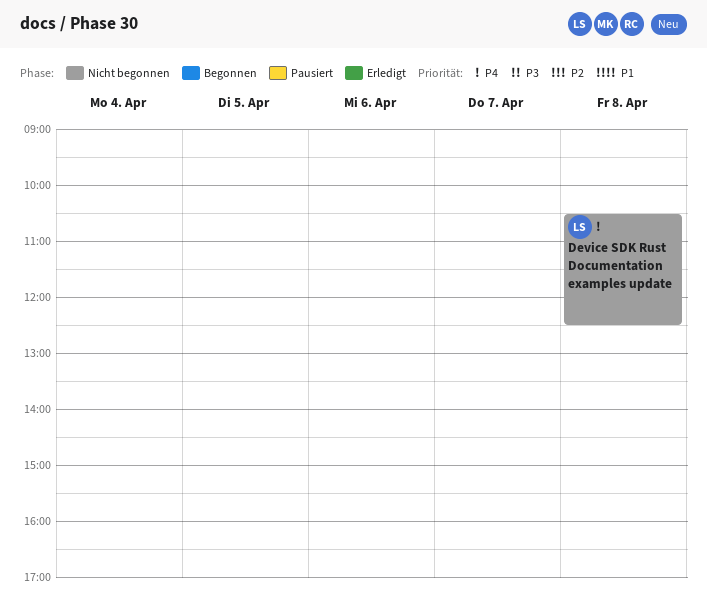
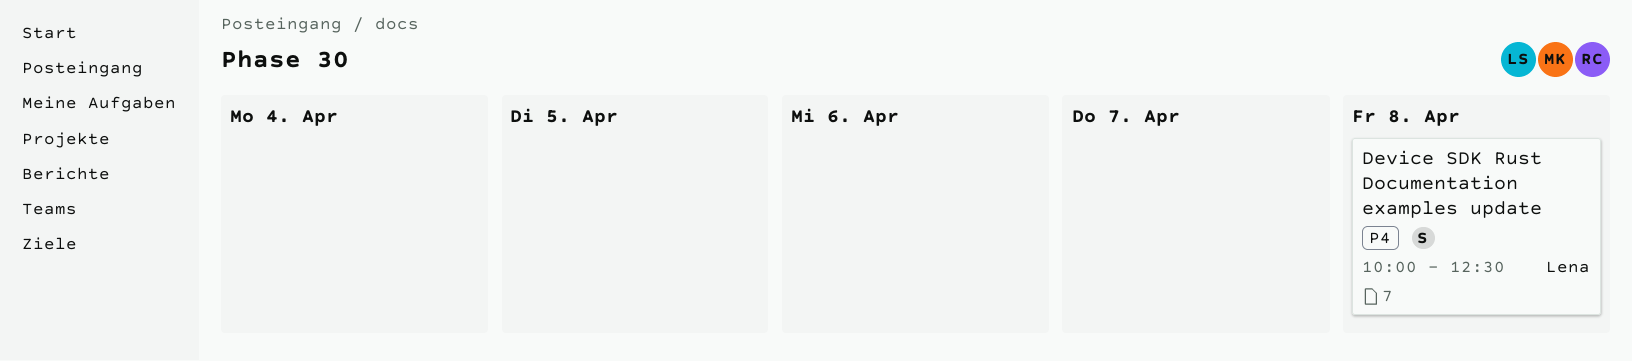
Device SDK Rust Documentation examples update, begins: 10:30 -> 10:00

